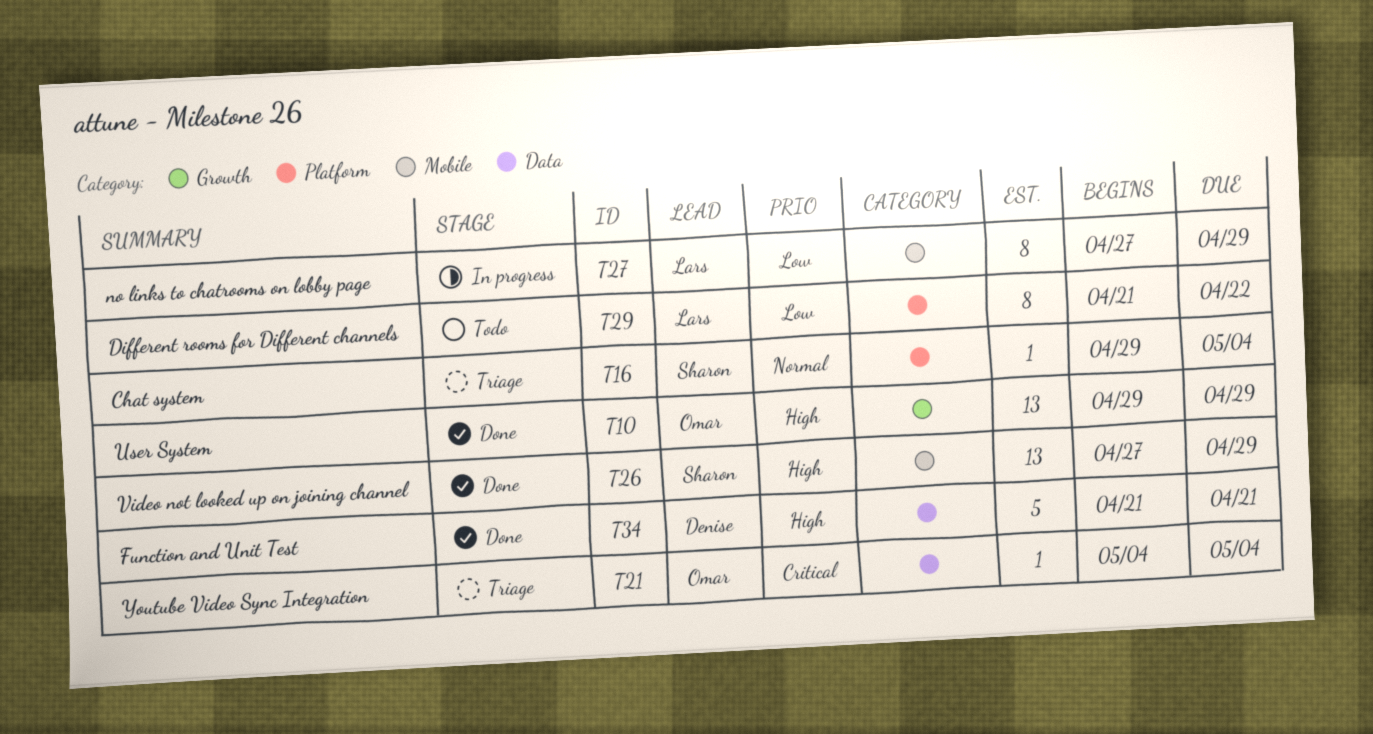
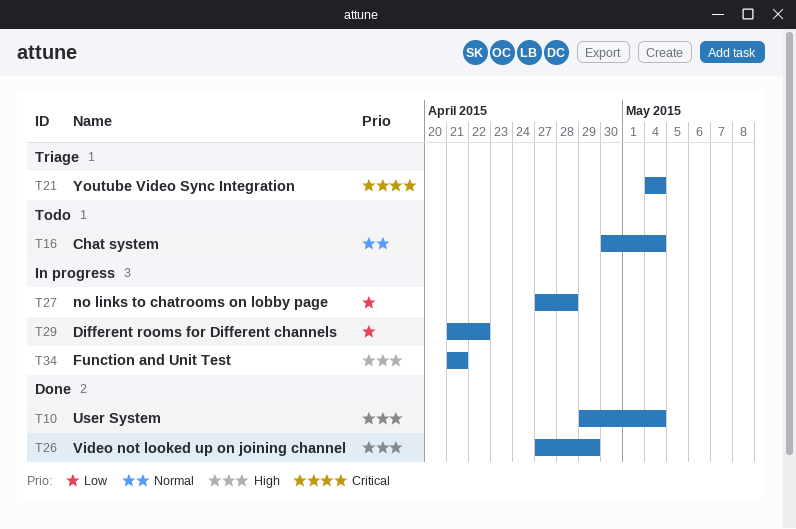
T10, due: Apr 29 -> May 4
T16, status: Triage -> Todo
T16, start: Apr 29 -> Apr 30
T27, due: Apr 29 -> Apr 28
T29, status: Todo -> In progress
T34, status: Done -> In progress

